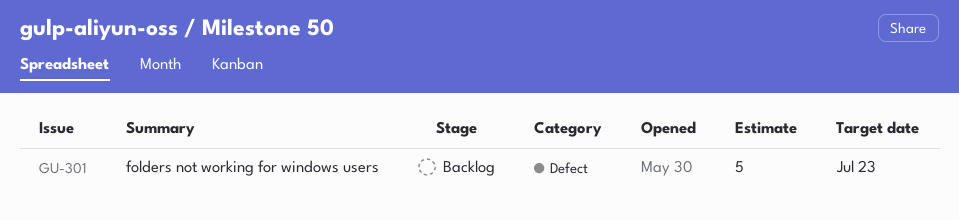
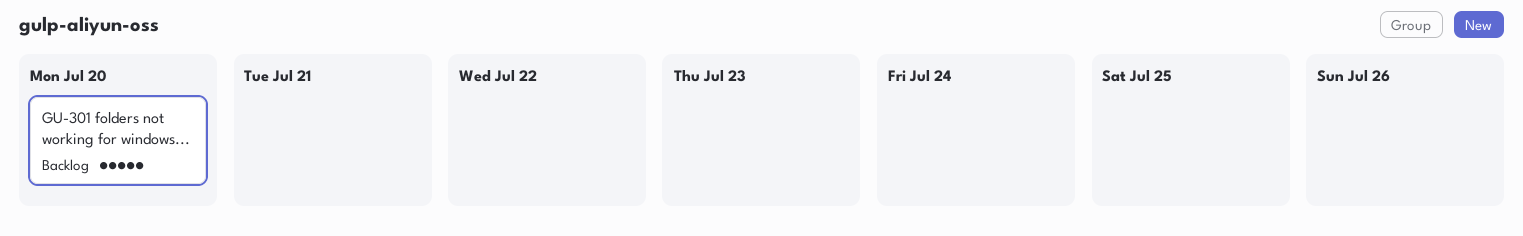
GU-301, due: Jul 23 -> Jul 20

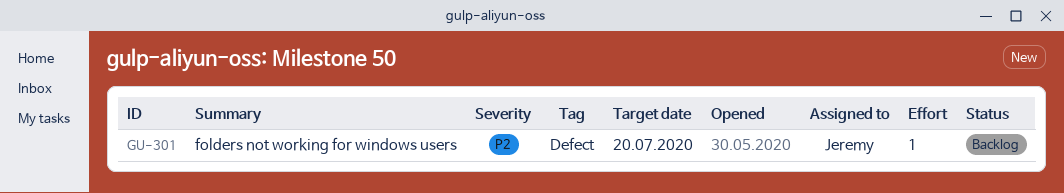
GU-301, estimate: 5 -> 1

